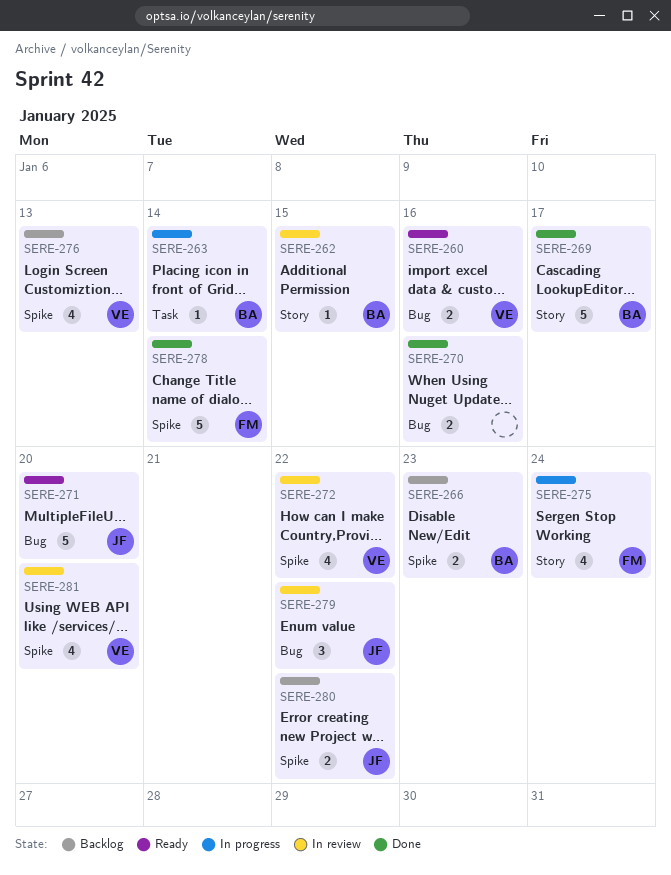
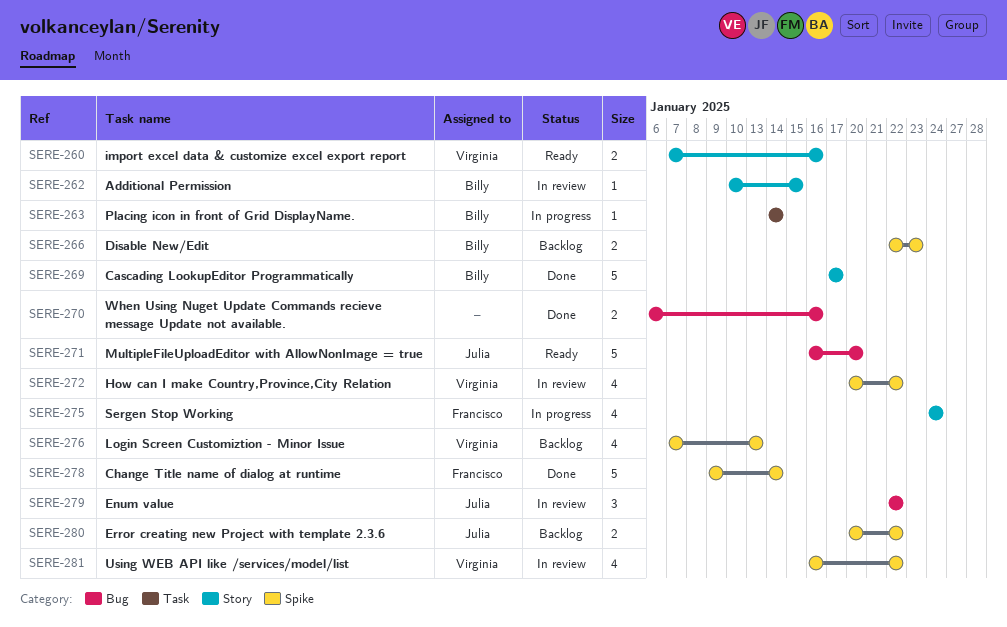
SERE-260, label: Bug -> Story
SERE-281, due: Jan 20 -> Jan 22

